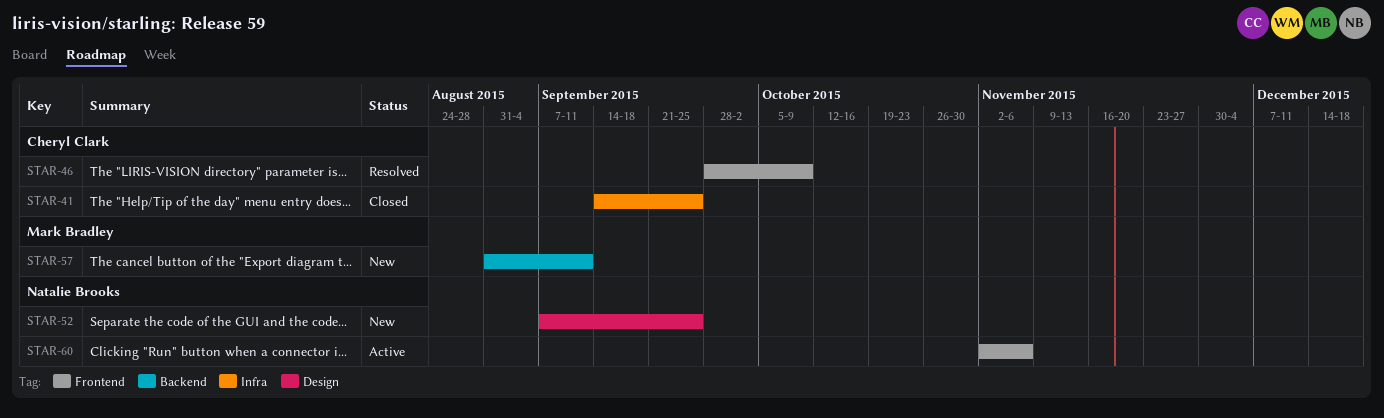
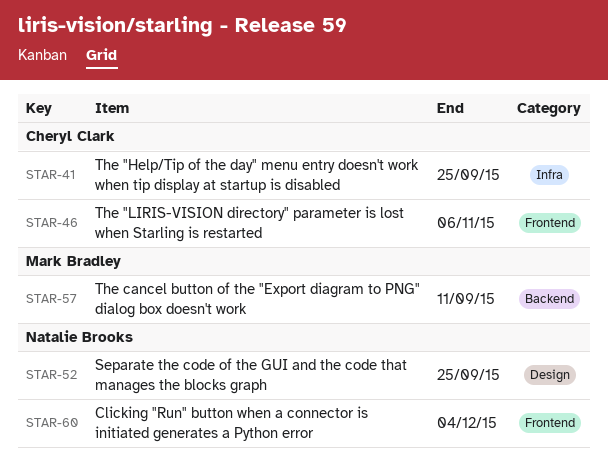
STAR-46, due: Oct 9 -> Nov 6
STAR-60, due: Nov 6 -> Dec 4

